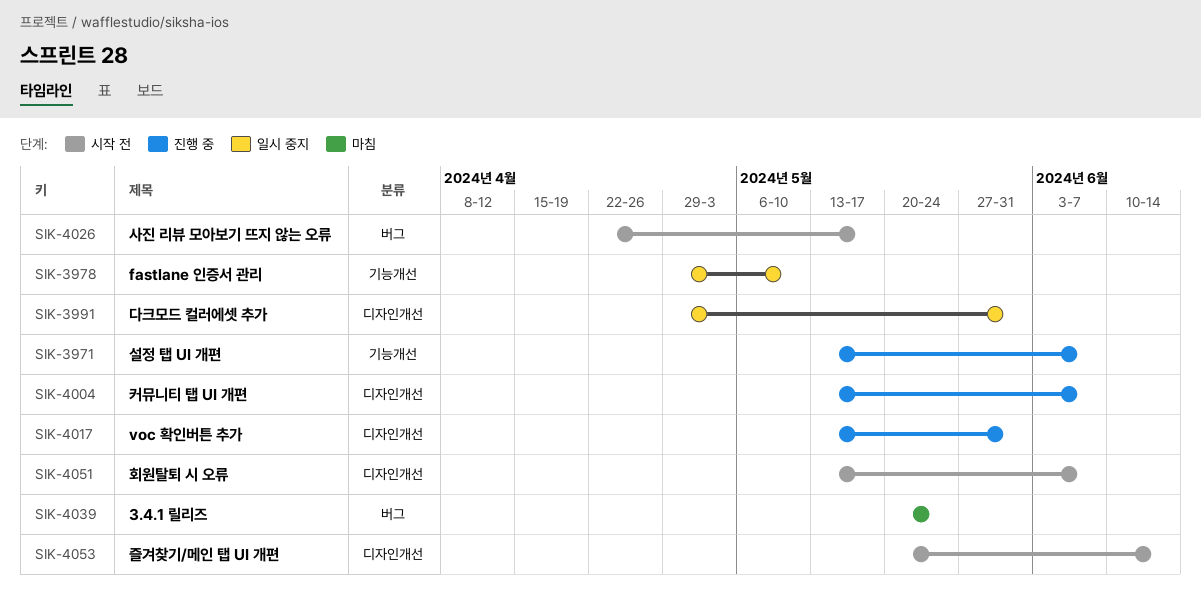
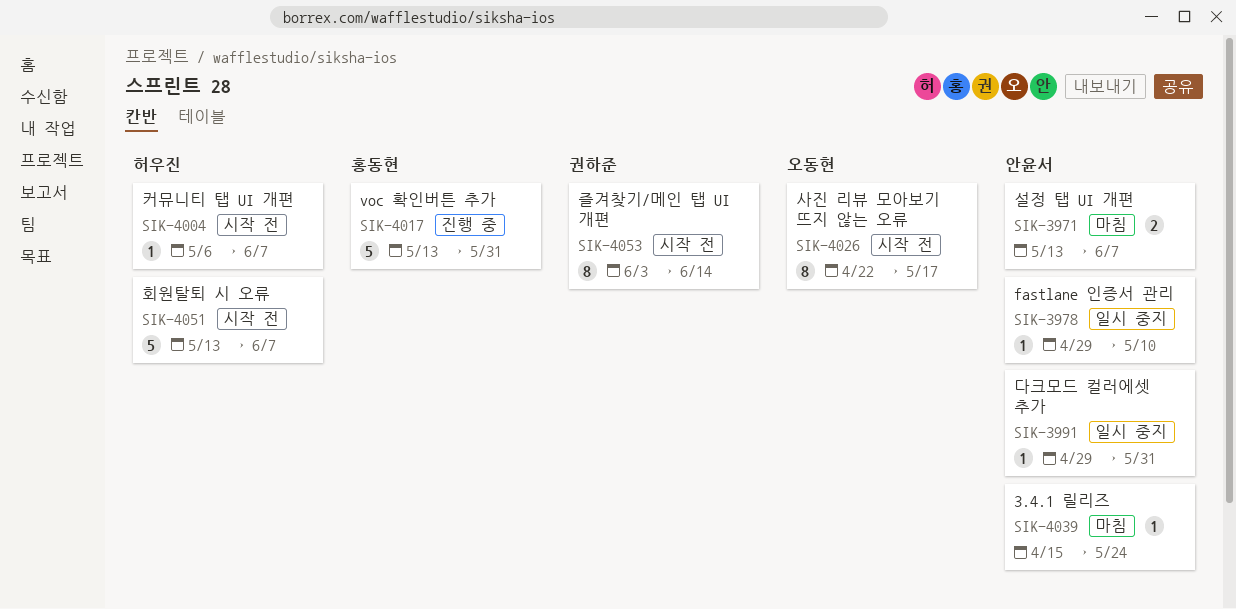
SIK-3971, status: 진행 중 -> 마침
SIK-4004, status: 진행 중 -> 시작 전
SIK-4004, start: May 13 -> May 6
SIK-4039, start: May 20 -> Apr 15
SIK-4053, start: May 20 -> Jun 3

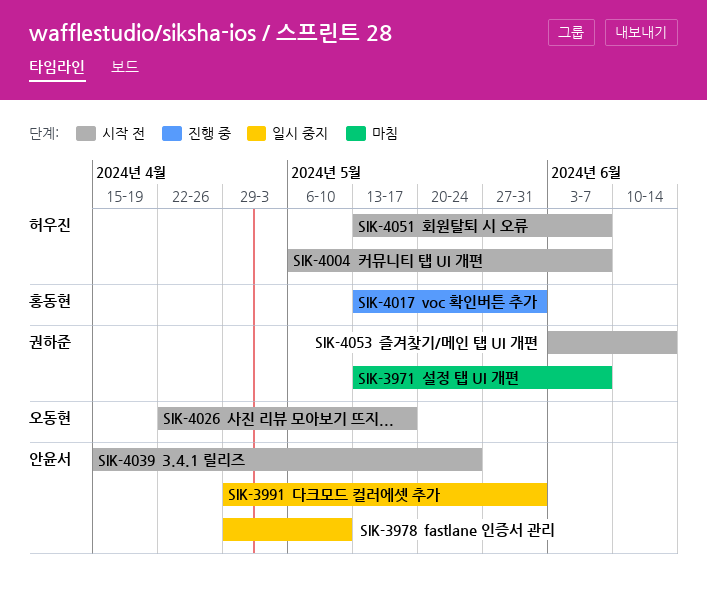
SIK-3971, owner: 안윤서 -> 권하준
SIK-4039, status: 마침 -> 시작 전

